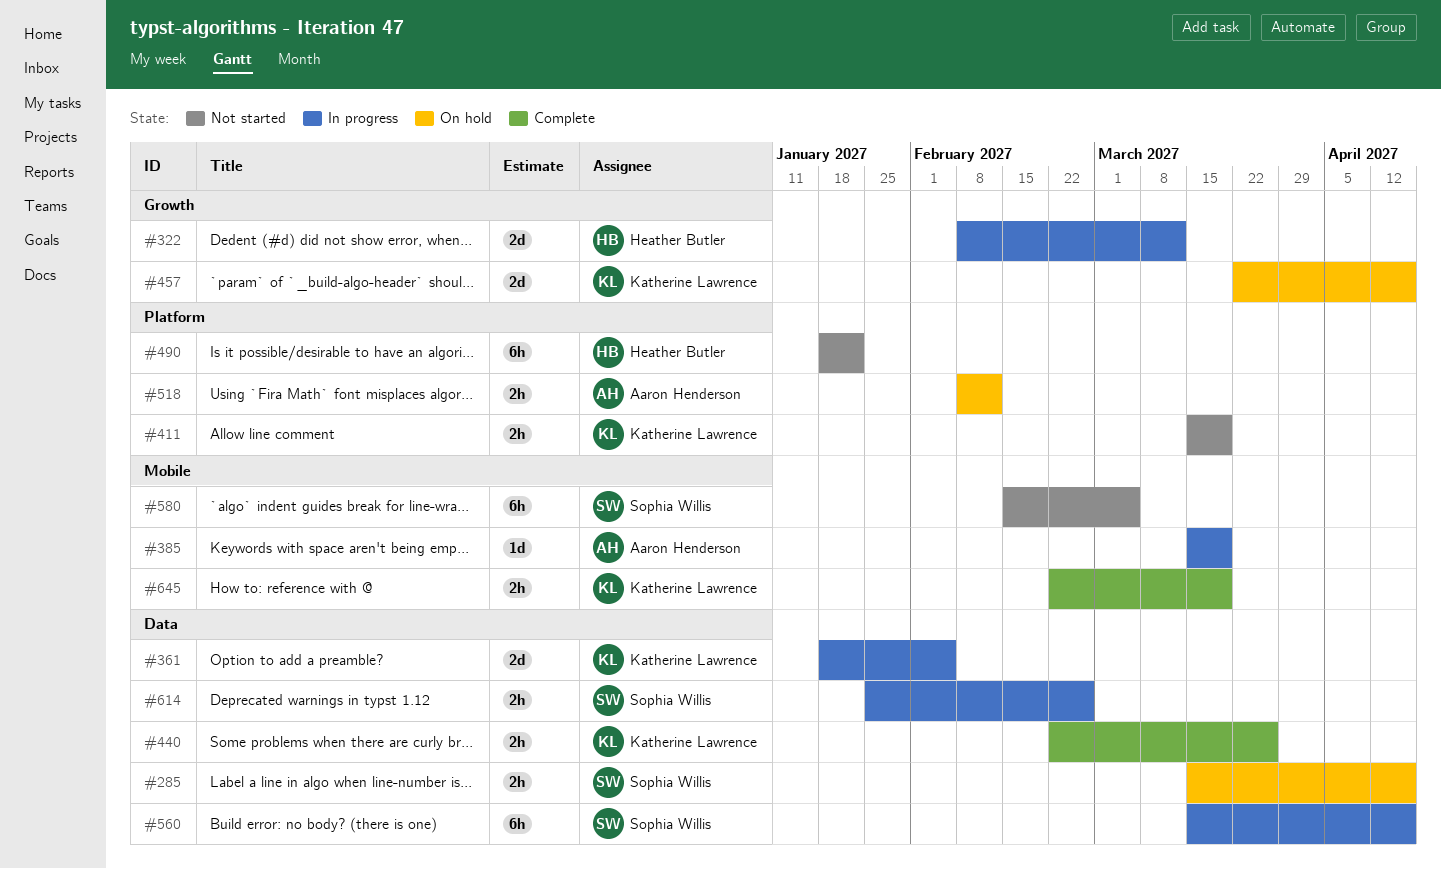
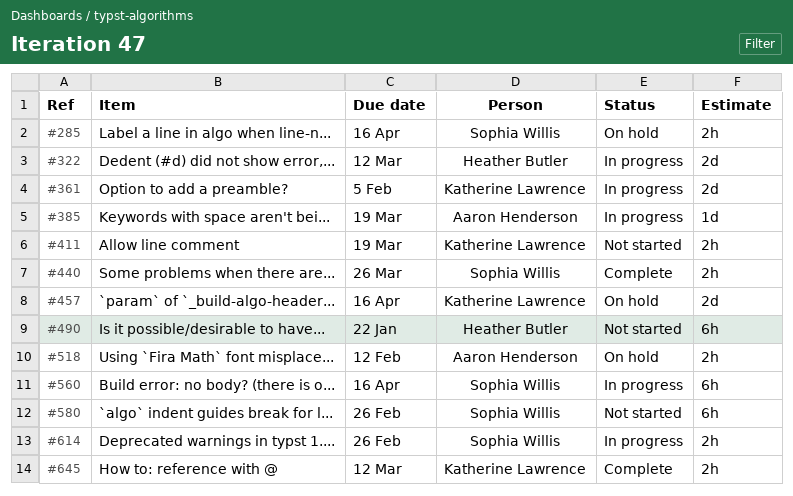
#440, owner: Katherine Lawrence -> Sophia Willis
#580, due: Mar 5 -> Feb 26
#645, due: Mar 19 -> Mar 12

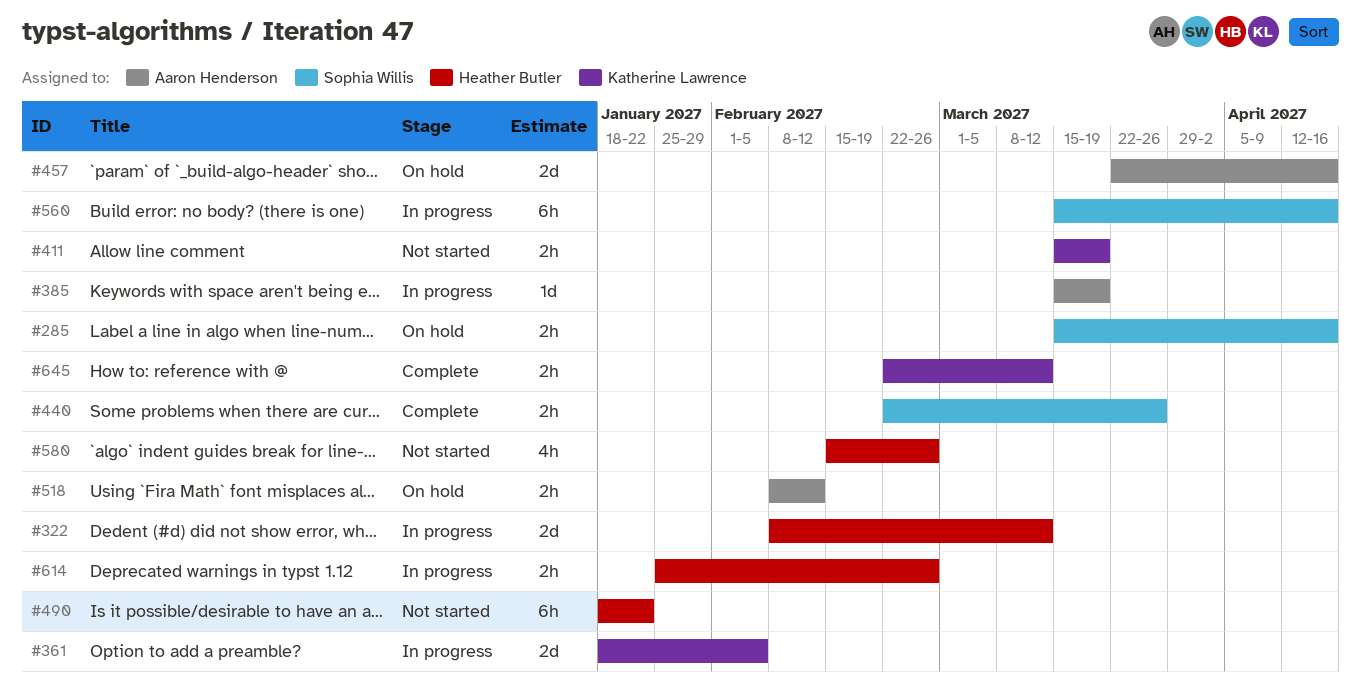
#457, owner: Katherine Lawrence -> Aaron Henderson
#580, owner: Sophia Willis -> Heather Butler
#580, estimate: 6h -> 4h
#614, owner: Sophia Willis -> Heather Butler

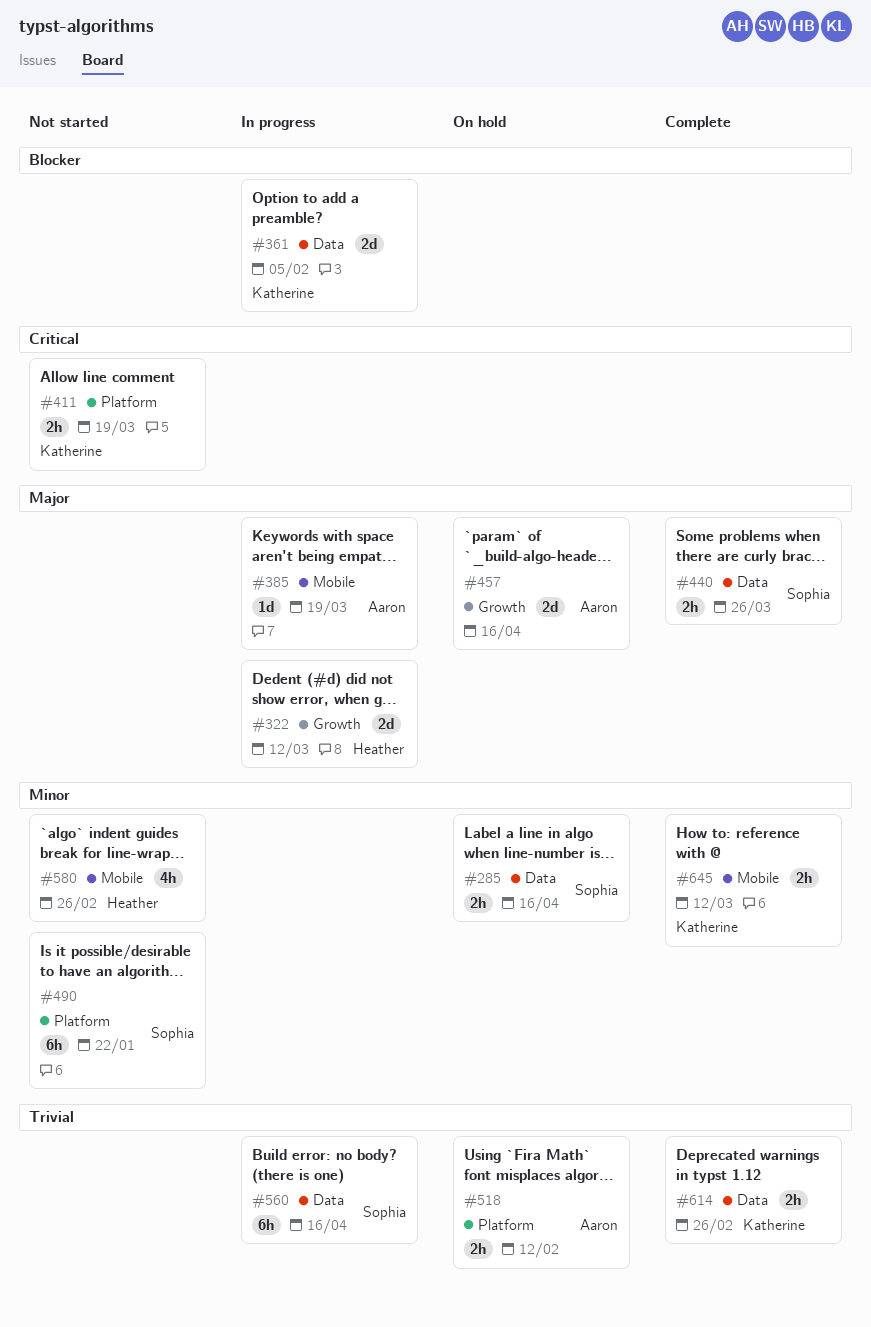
#490, owner: Heather Butler -> Sophia Willis
#614, status: In progress -> Complete
#614, owner: Heather Butler -> Katherine Lawrence

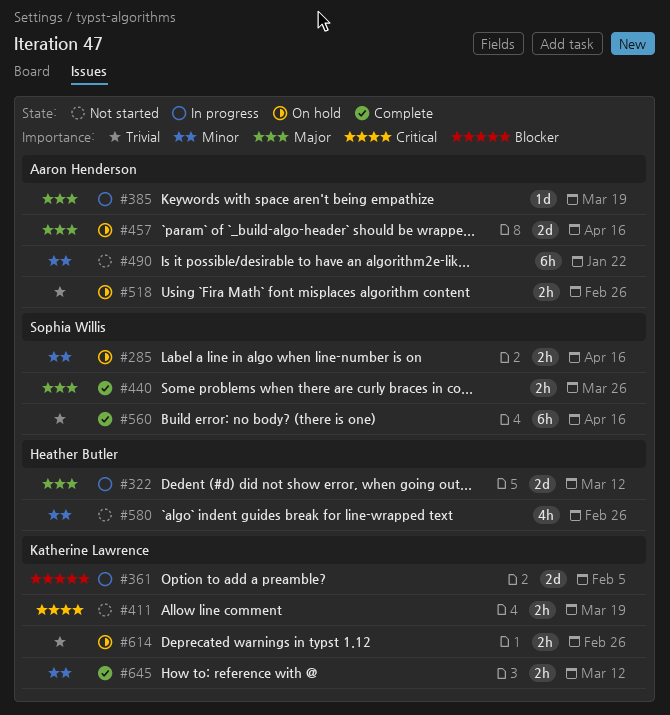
#490, owner: Sophia Willis -> Aaron Henderson
#518, due: Feb 12 -> Feb 26
#560, status: In progress -> Complete
#614, status: Complete -> On hold

